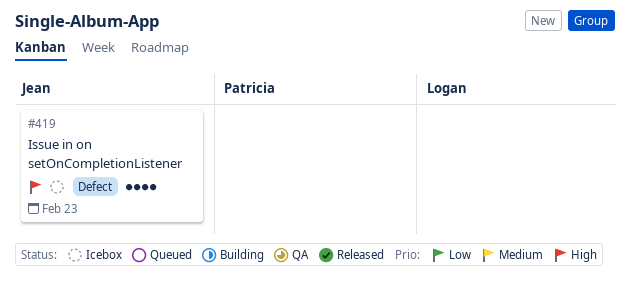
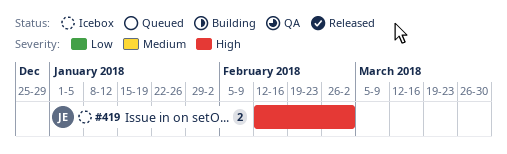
#419, estimate: 4 -> 2
#419, due: Feb 23 -> Mar 2

